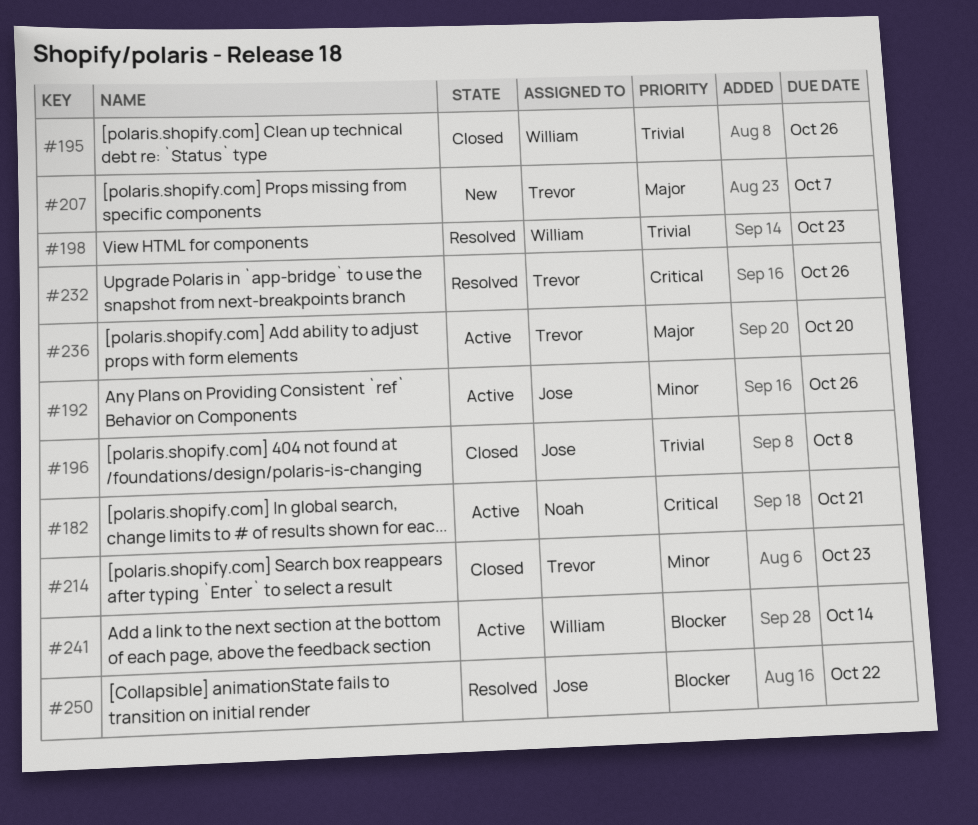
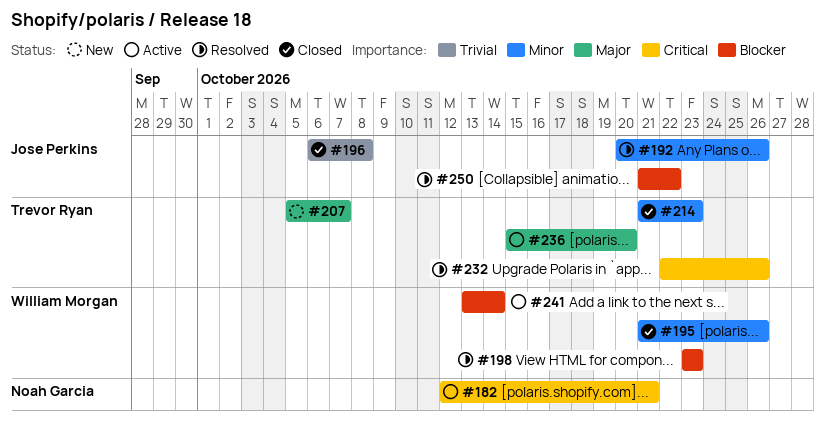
#192, status: Active -> Resolved
#195, priority: Trivial -> Minor
#198, priority: Trivial -> Blocker

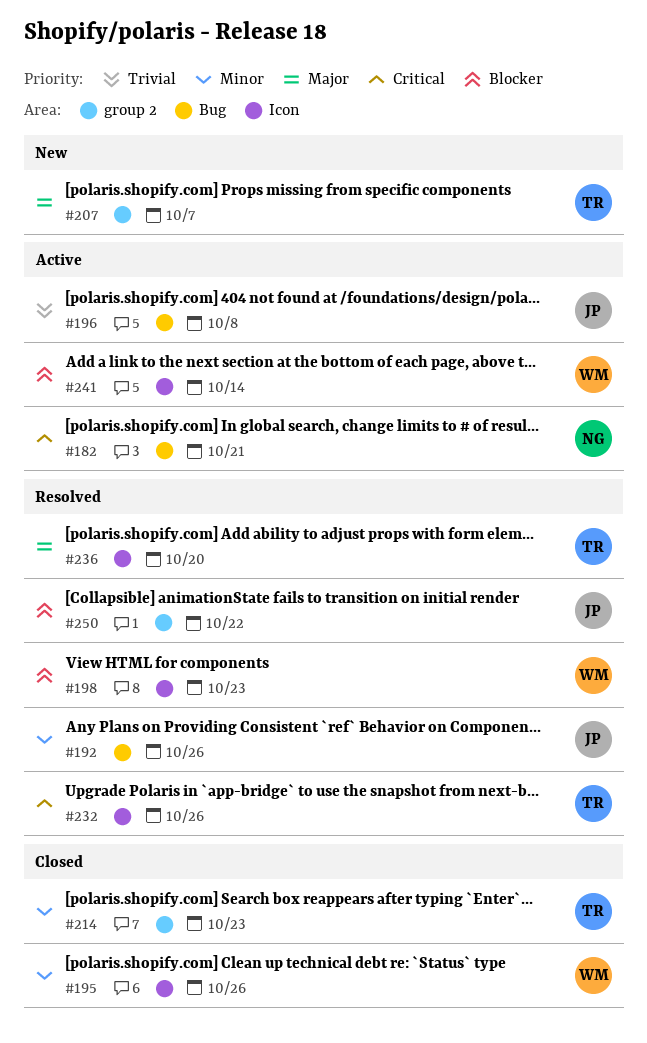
#196, status: Closed -> Active
#236, status: Active -> Resolved

